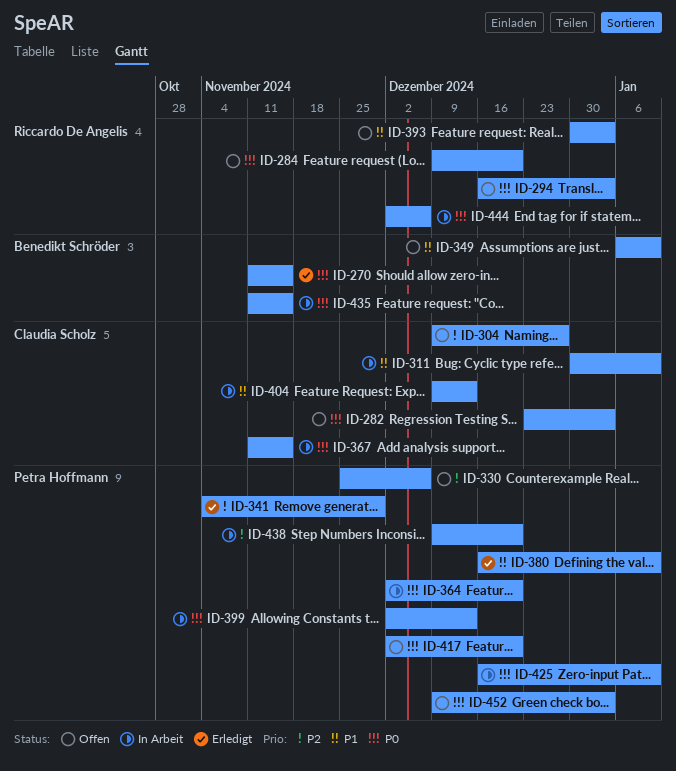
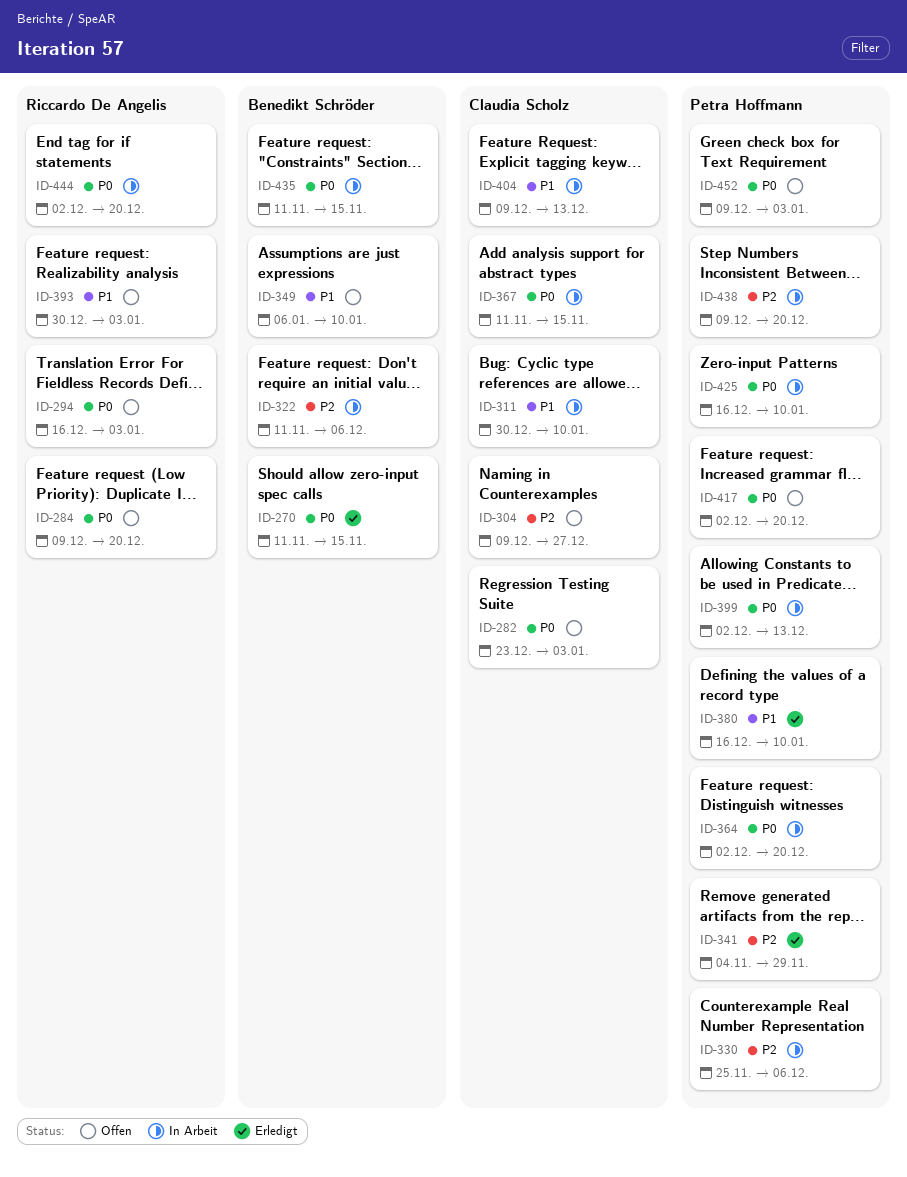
ID-322: none -> present
ID-330, status: Offen -> In Arbeit
ID-444, due: Dec 6 -> Dec 20

